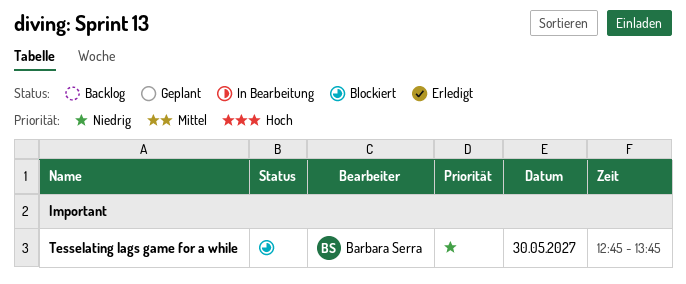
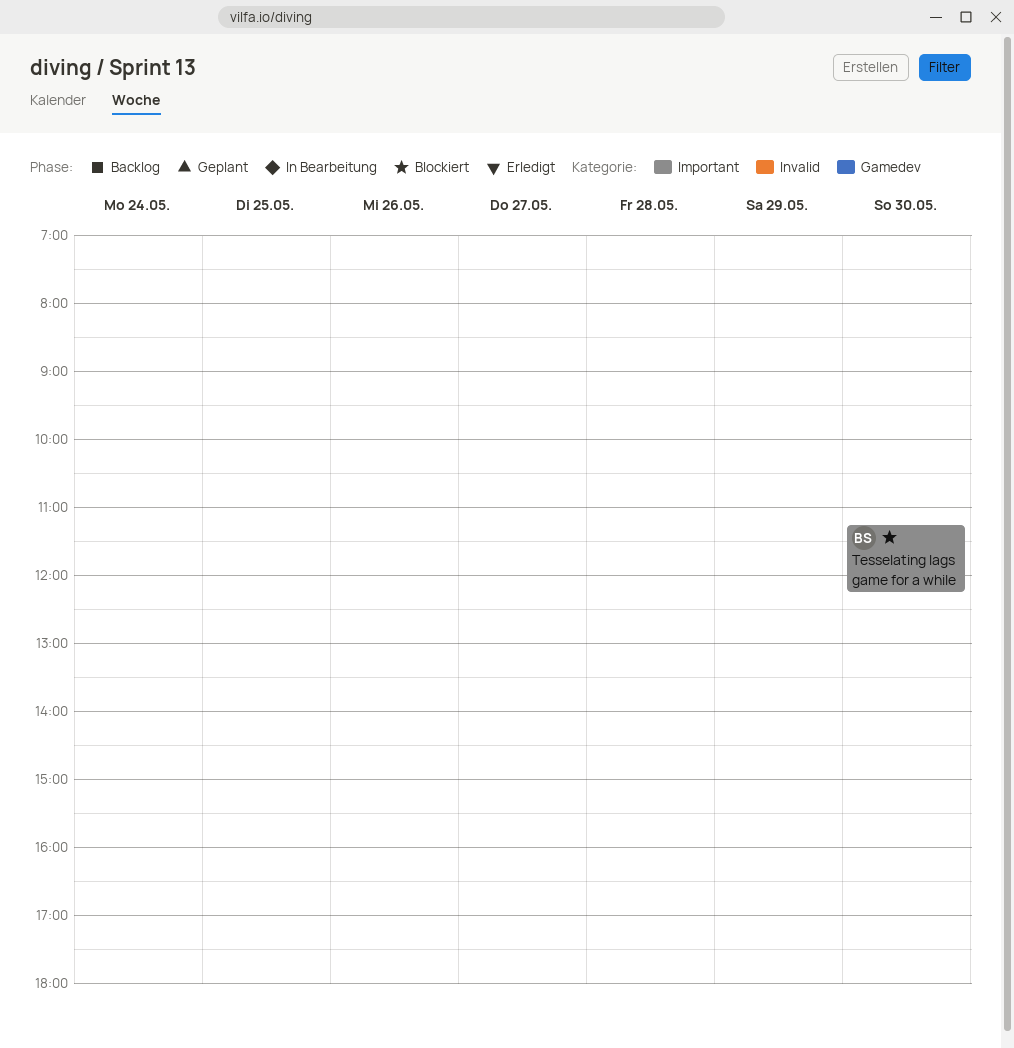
Tesselating lags game for a while, begins: 12:45 -> 11:15
Tesselating lags game for a while, ends: 13:45 -> 12:15

